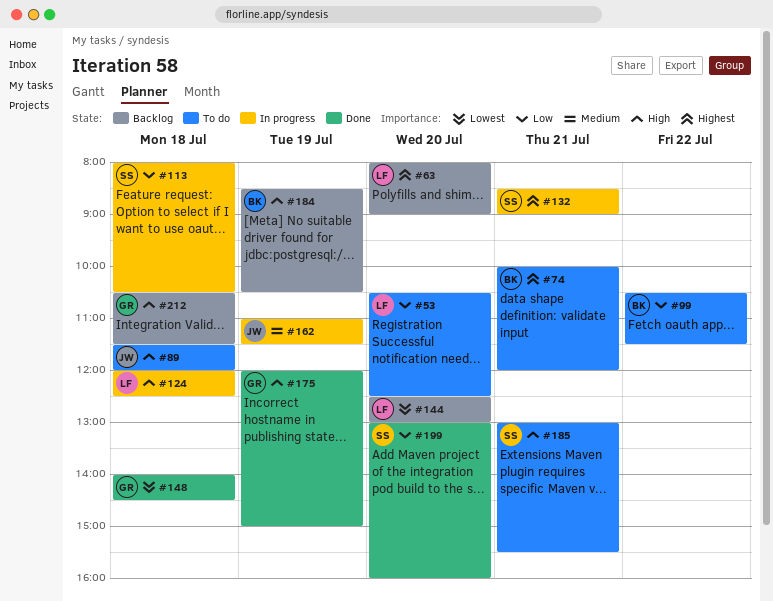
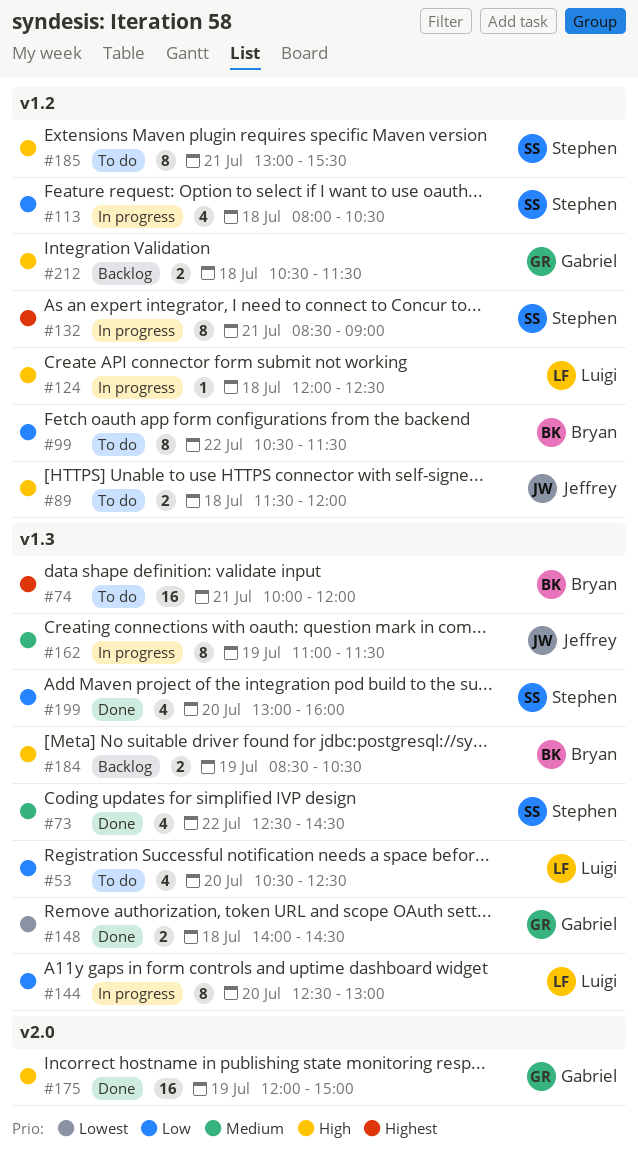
#63: present -> none
#73: none -> present
#144, status: Backlog -> In progress
#144, priority: Lowest -> Low

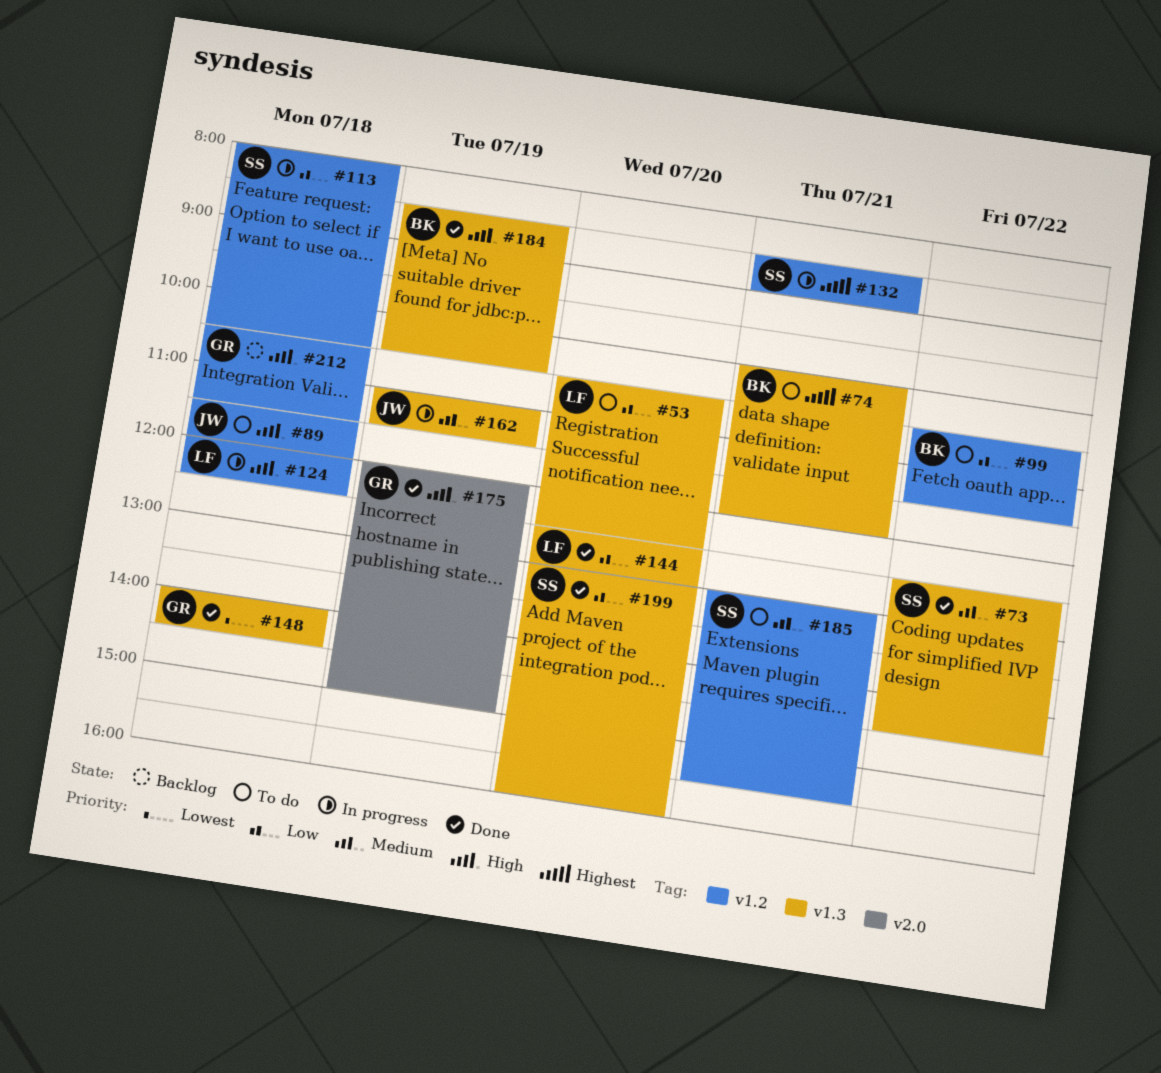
#144, status: In progress -> Done
#184, status: Backlog -> Done
#185, priority: High -> Medium

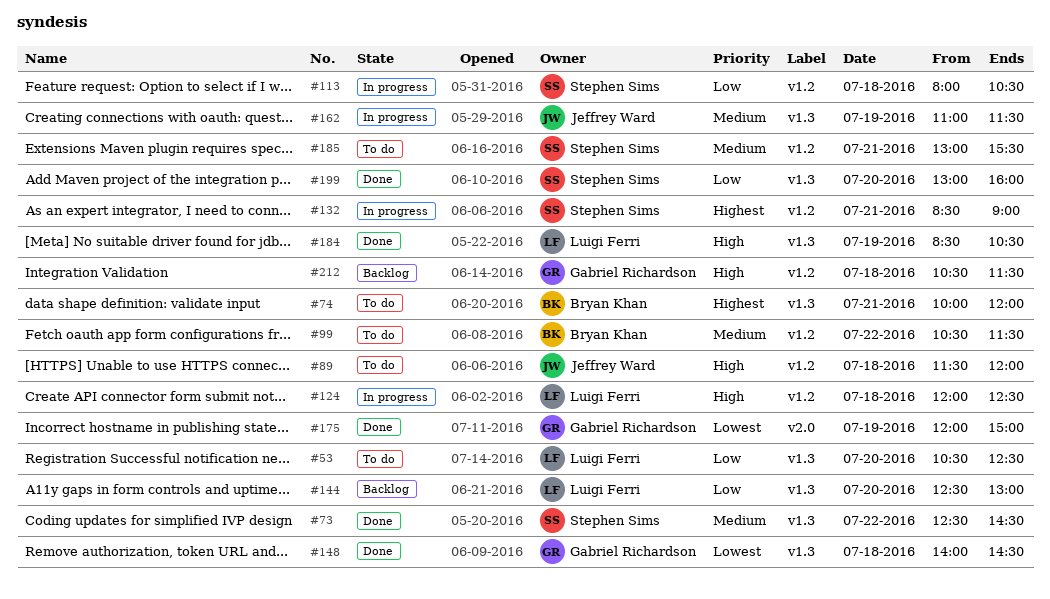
#99, priority: Low -> Medium
#144, status: Done -> Backlog
#175, priority: High -> Lowest
#184, owner: Bryan Khan -> Luigi Ferri

